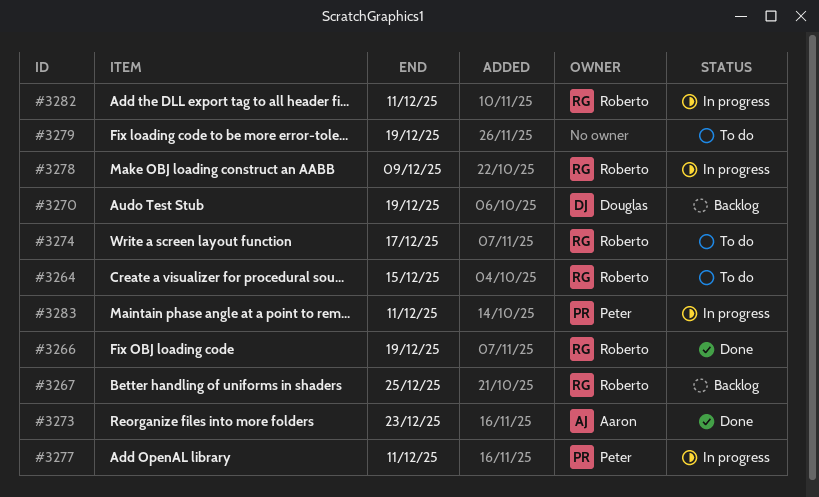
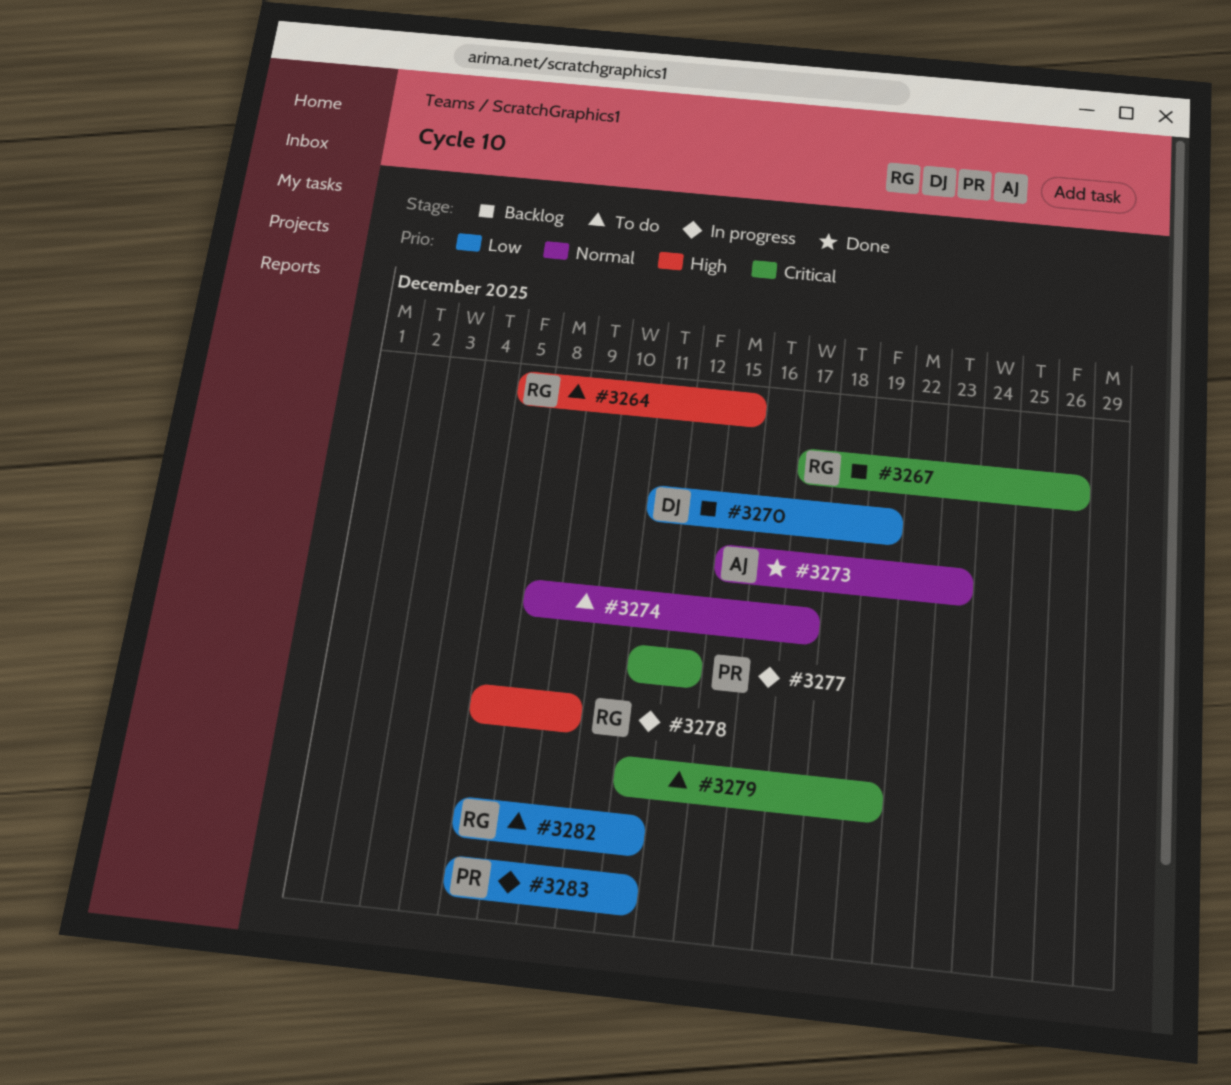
#3266: present -> none
#3267, due: Dec 25 -> Dec 26
#3274, owner: Roberto -> none
#3277, due: Dec 11 -> Dec 12
#3282, status: In progress -> To do

